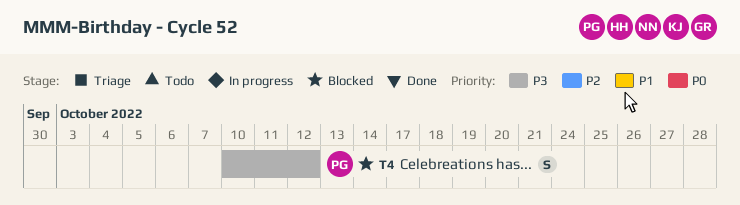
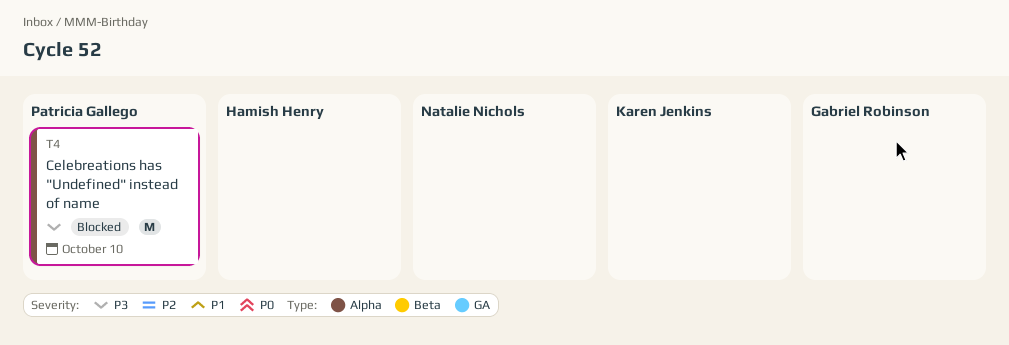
T4, estimate: S -> M
T4, due: Oct 12 -> Oct 10

